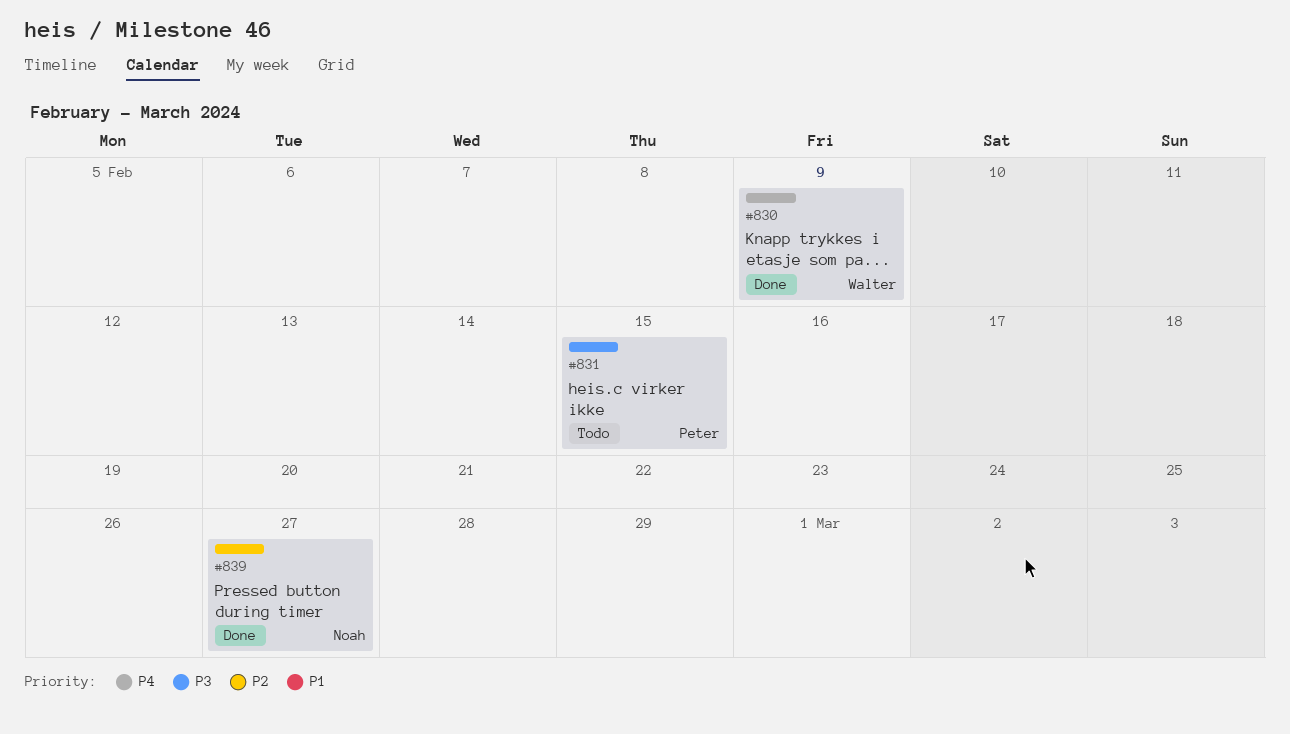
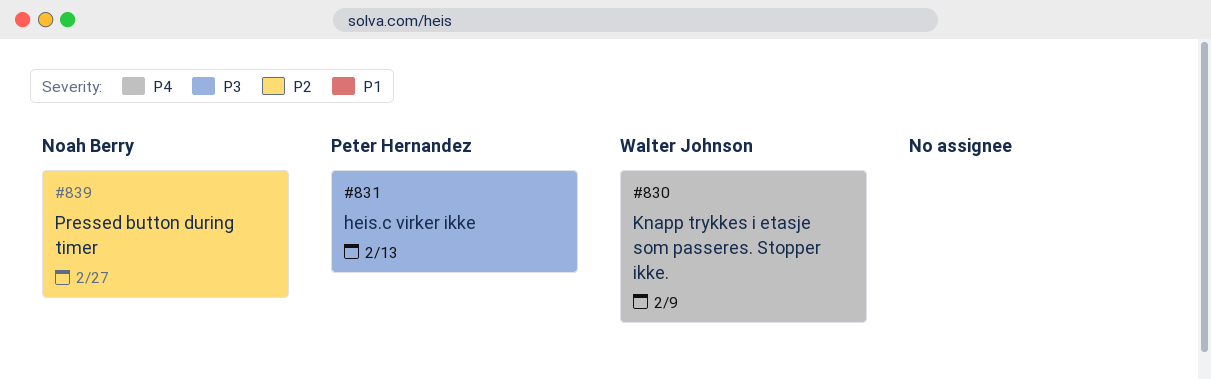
#831, due: Feb 15 -> Feb 13

